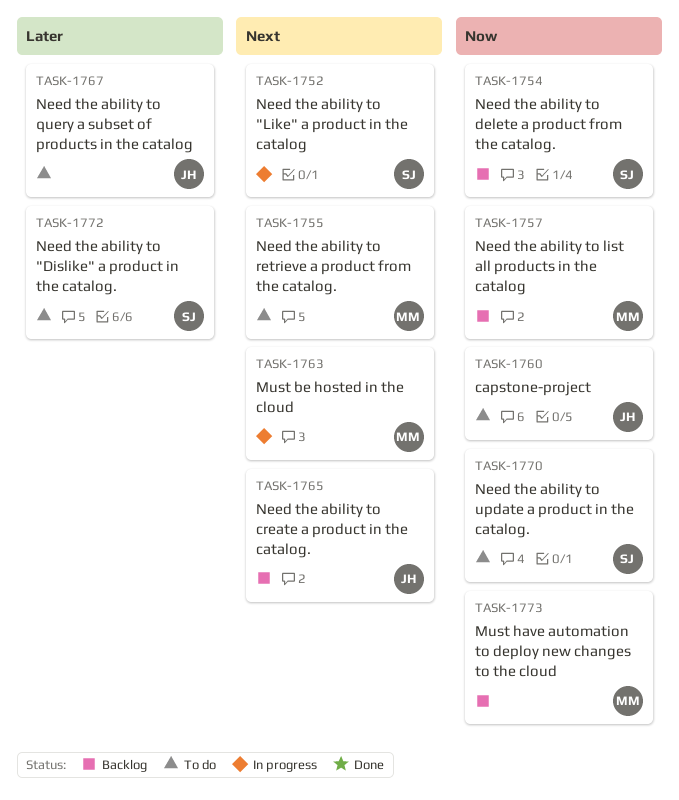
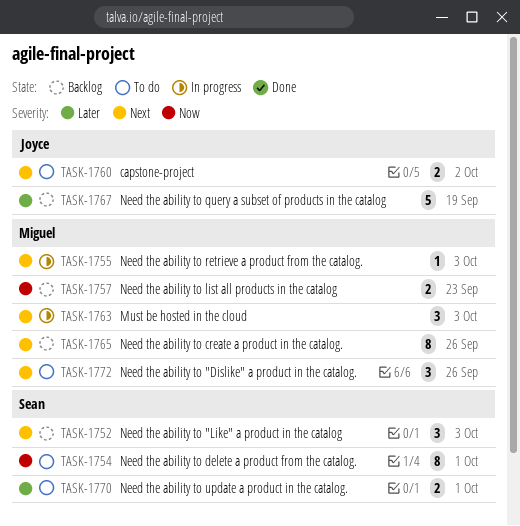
TASK-1752, status: In progress -> Backlog
TASK-1754, status: Backlog -> To do
TASK-1755, status: To do -> In progress
TASK-1760, priority: Now -> Next
TASK-1765, owner: Joyce -> Miguel
TASK-1767, status: To do -> Backlog
TASK-1770, priority: Now -> Later
TASK-1772, owner: Sean -> Miguel
TASK-1772, priority: Later -> Next
TASK-1773: present -> none

